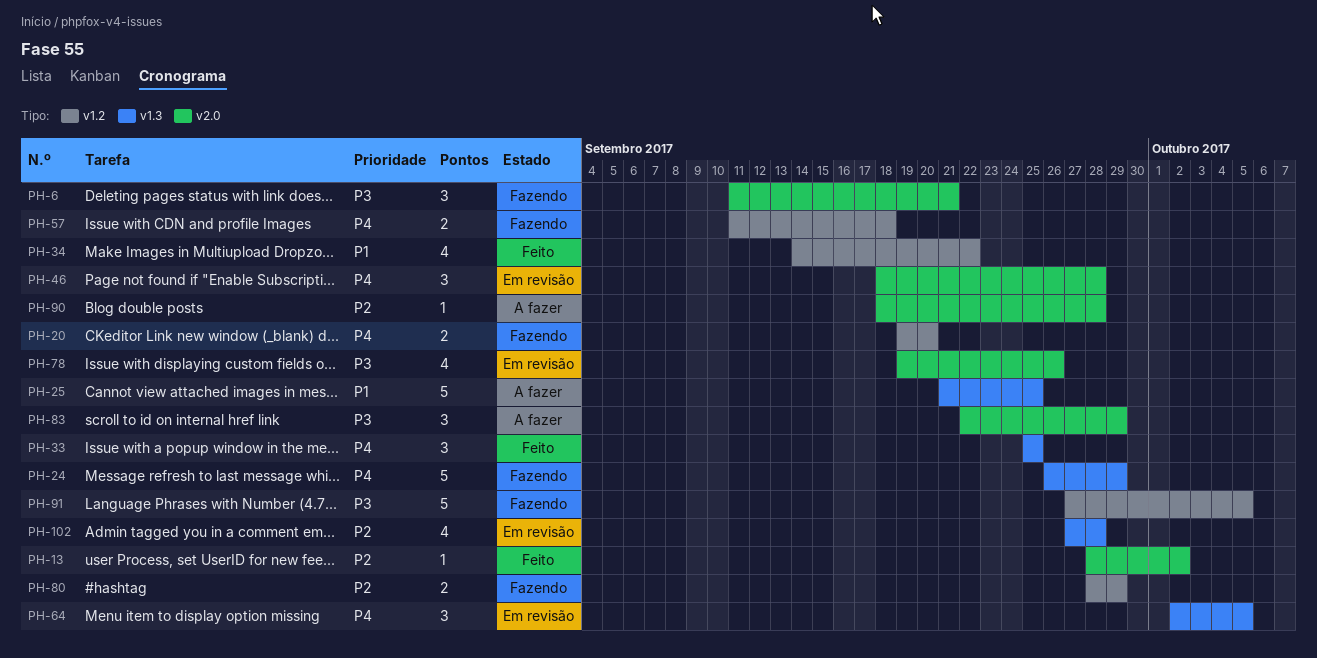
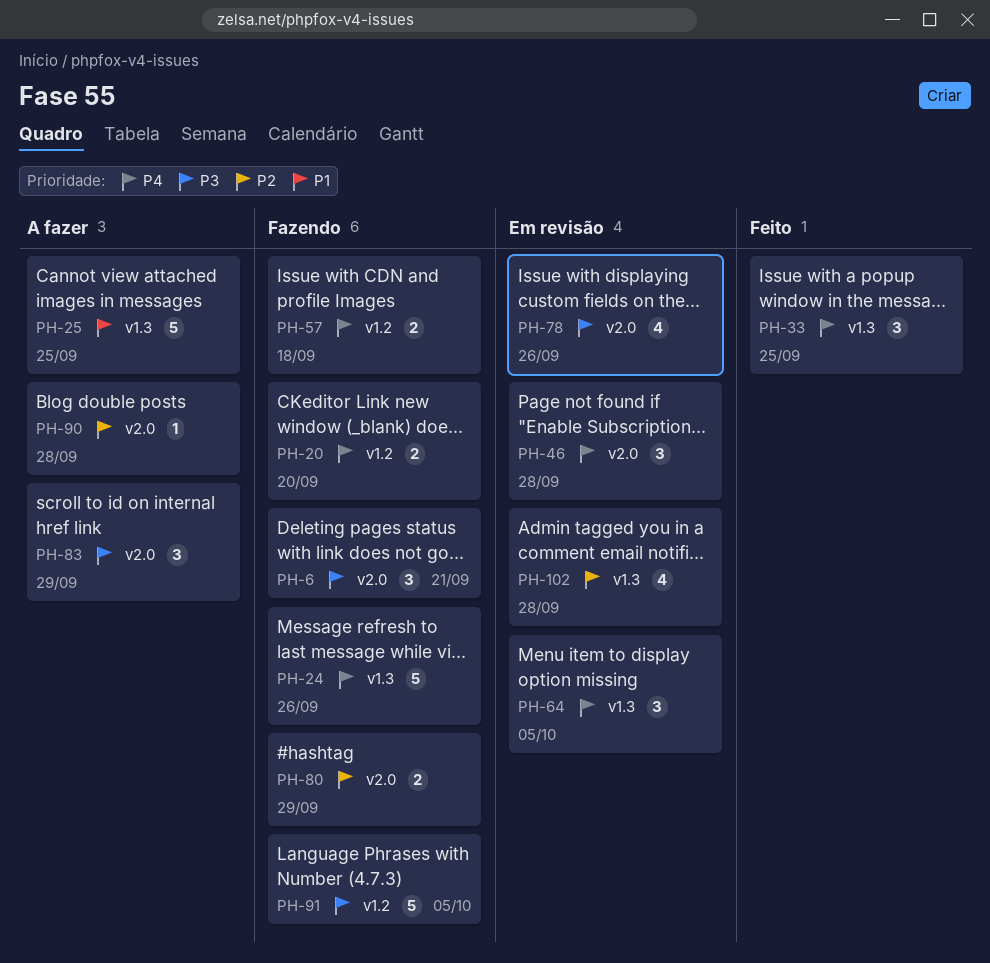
PH-13: present -> none
PH-24, due: Sep 29 -> Sep 26
PH-34: present -> none
PH-80, label: v1.2 -> v2.0

